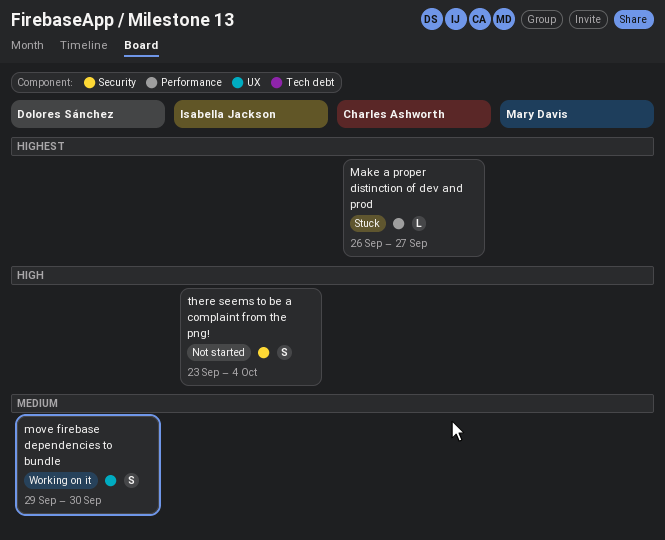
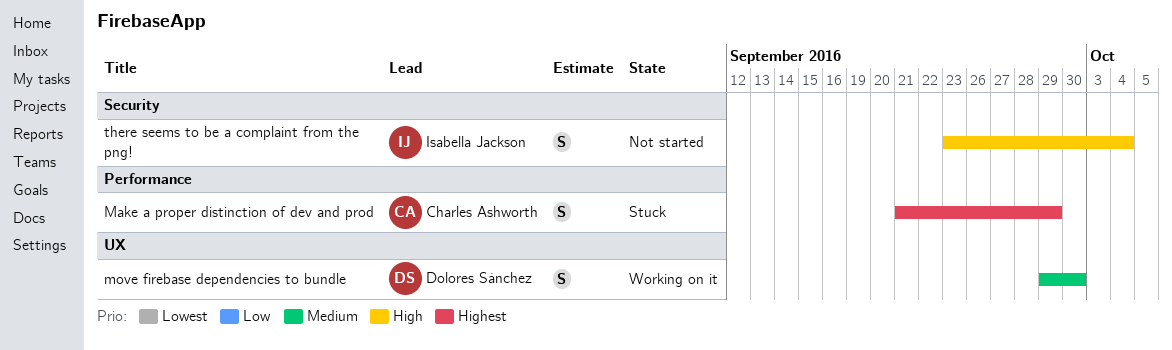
Make a proper distinction of dev and prod, estimate: L -> S
Make a proper distinction of dev and prod, start: Sep 26 -> Sep 21
Make a proper distinction of dev and prod, due: Sep 27 -> Sep 29

